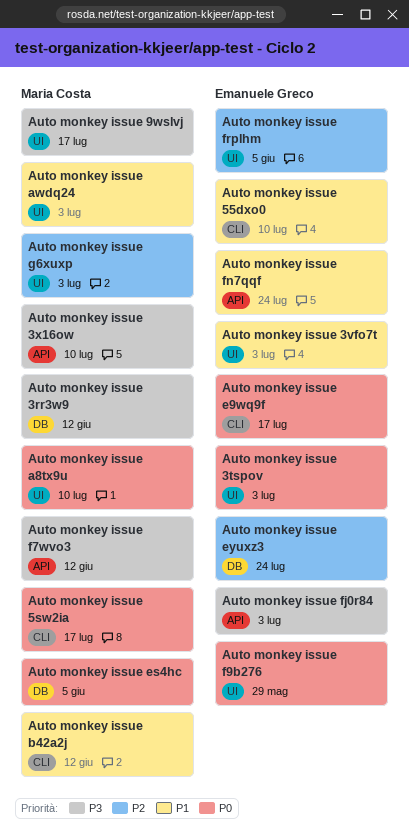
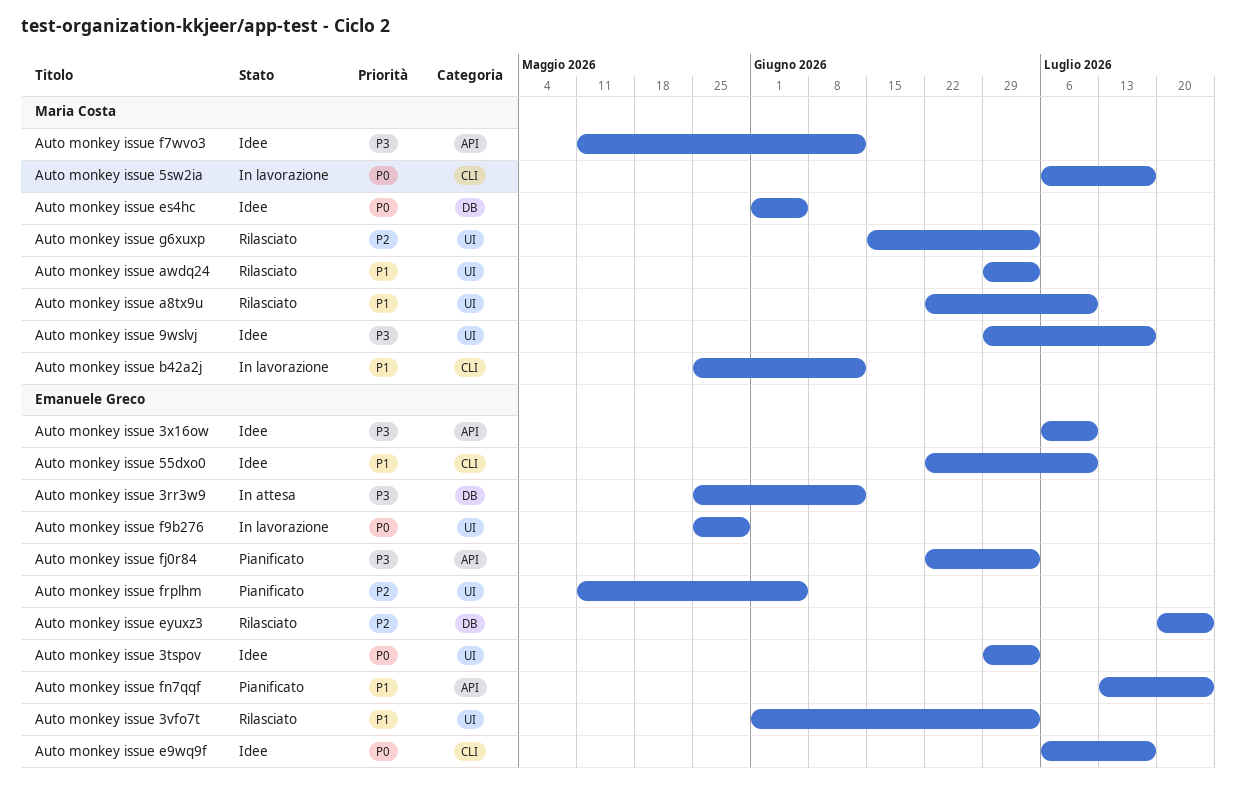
Auto monkey issue 3rr3w9, owner: Maria Costa -> Emanuele Greco
Auto monkey issue 3x16ow, owner: Maria Costa -> Emanuele Greco
Auto monkey issue a8tx9u, priority: P0 -> P1

